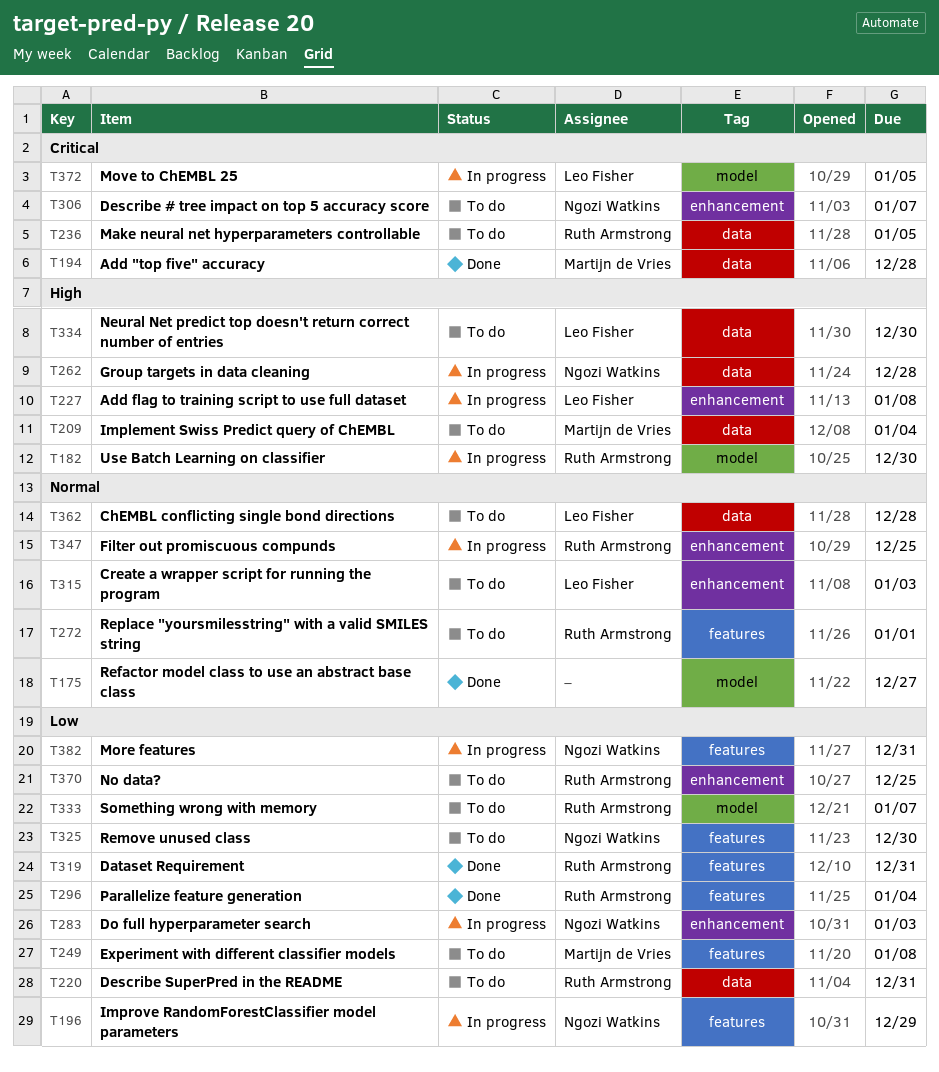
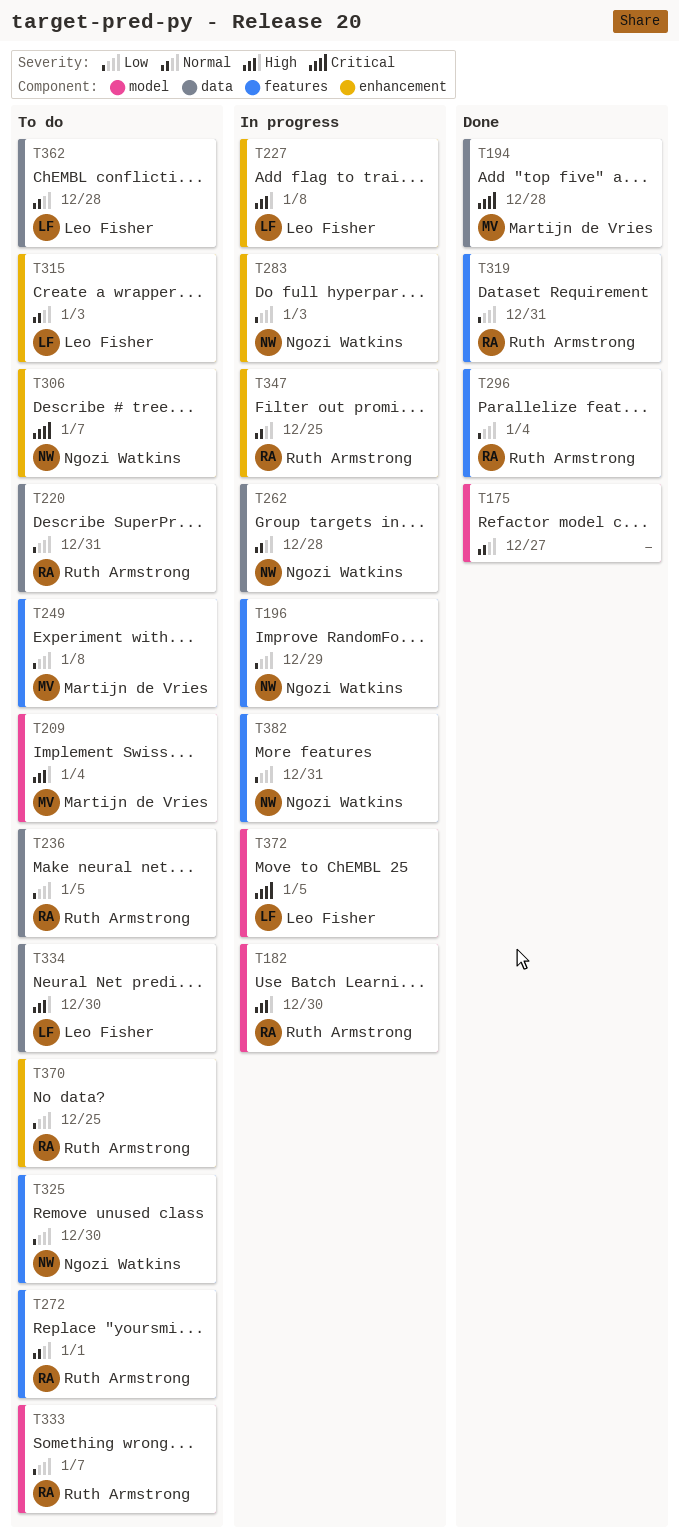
T209, label: data -> model
T236, priority: Critical -> Low
T262, priority: High -> Normal

